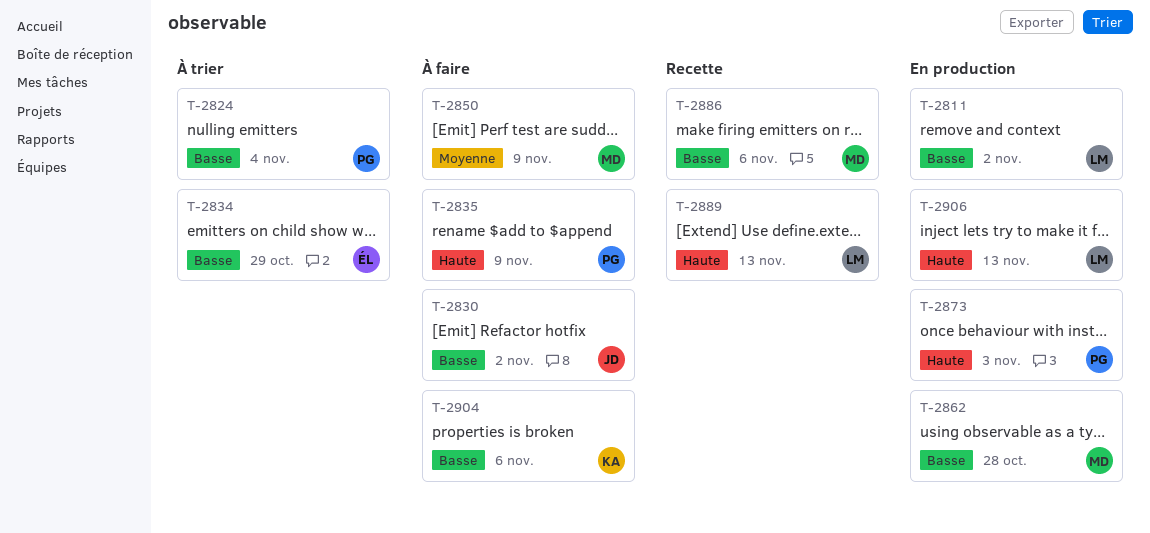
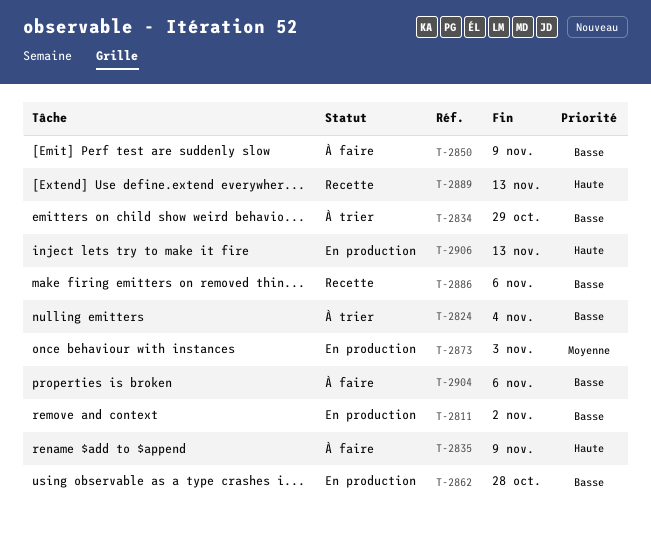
T-2830: present -> none
T-2850, priority: Moyenne -> Basse
T-2873, priority: Haute -> Moyenne

